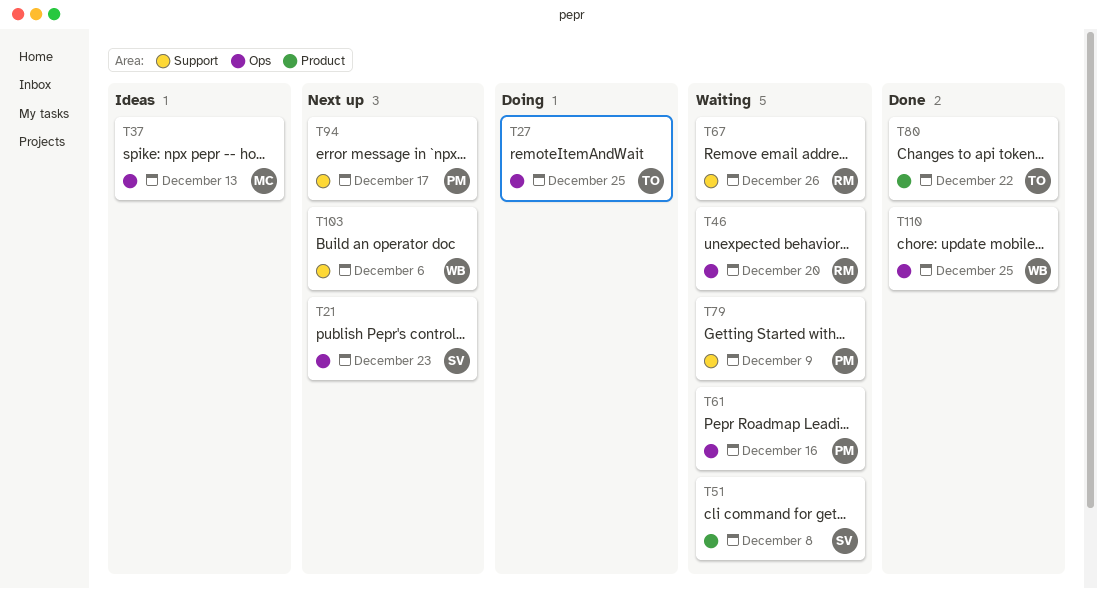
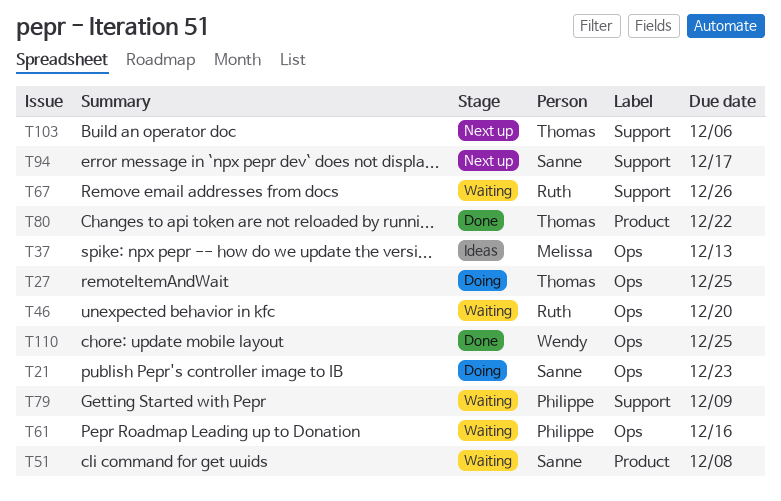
T21, status: Next up -> Doing
T94, owner: Philippe -> Sanne
T103, owner: Wendy -> Thomas

